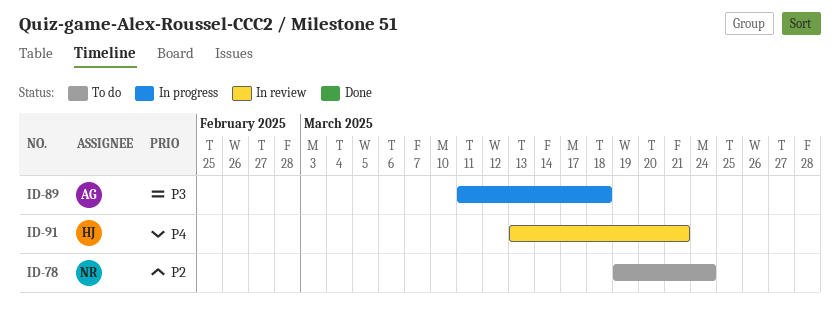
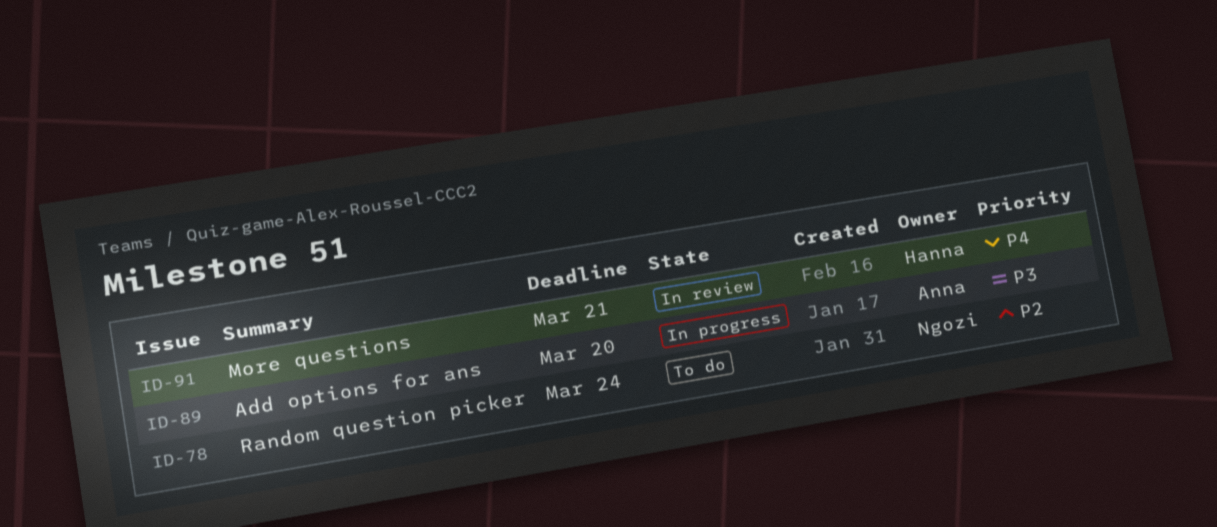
ID-89, due: Mar 18 -> Mar 20

